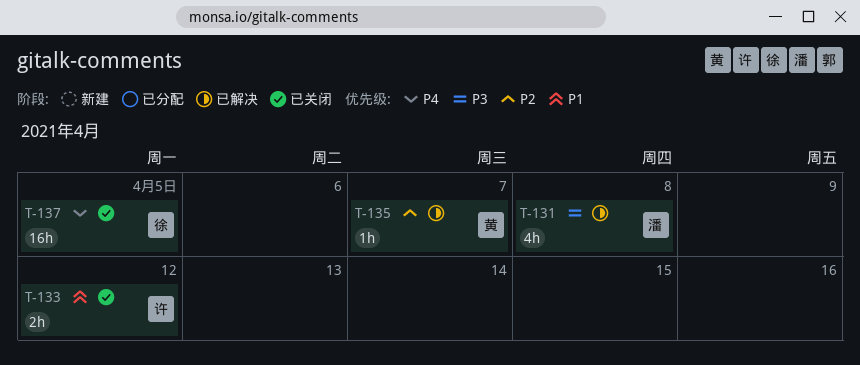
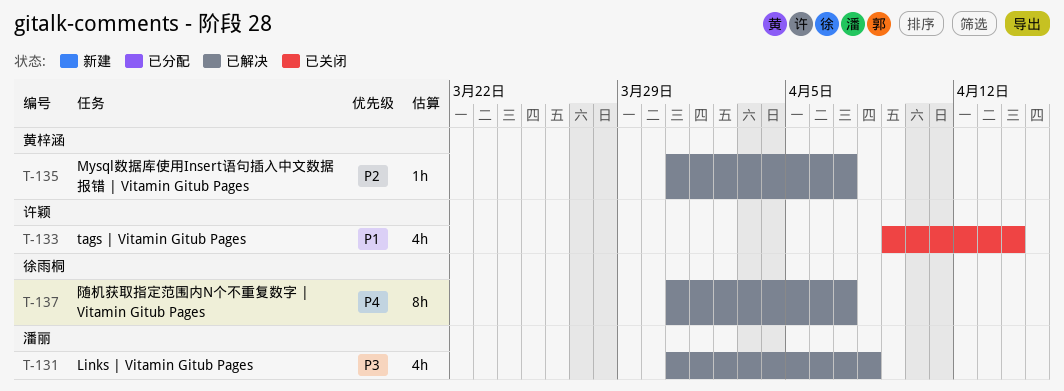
T-133, estimate: 2h -> 4h
T-133, due: Apr 12 -> Apr 14
T-137, status: 已关闭 -> 已解决
T-137, estimate: 16h -> 8h
T-137, due: Apr 5 -> Apr 7

